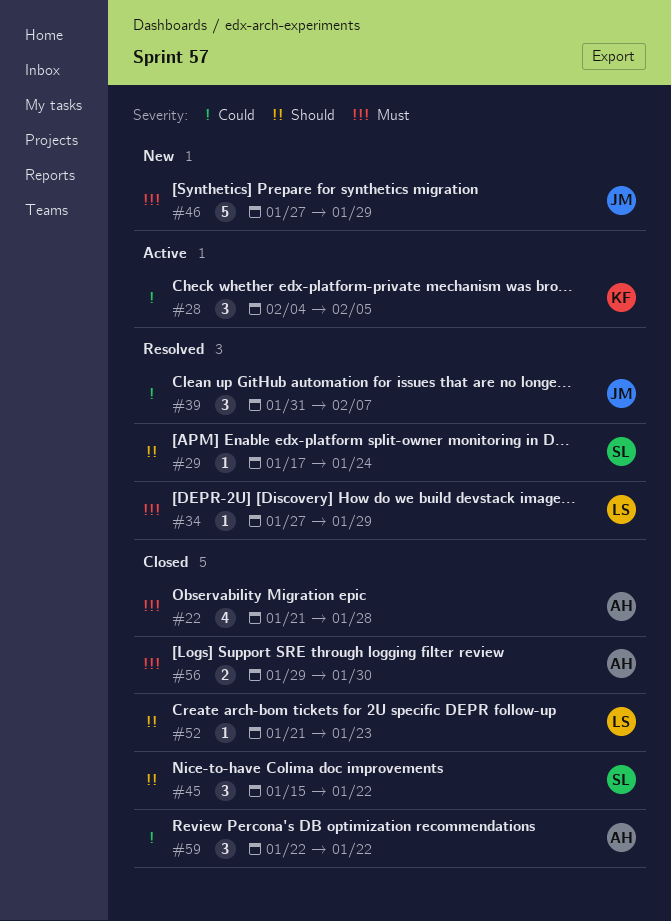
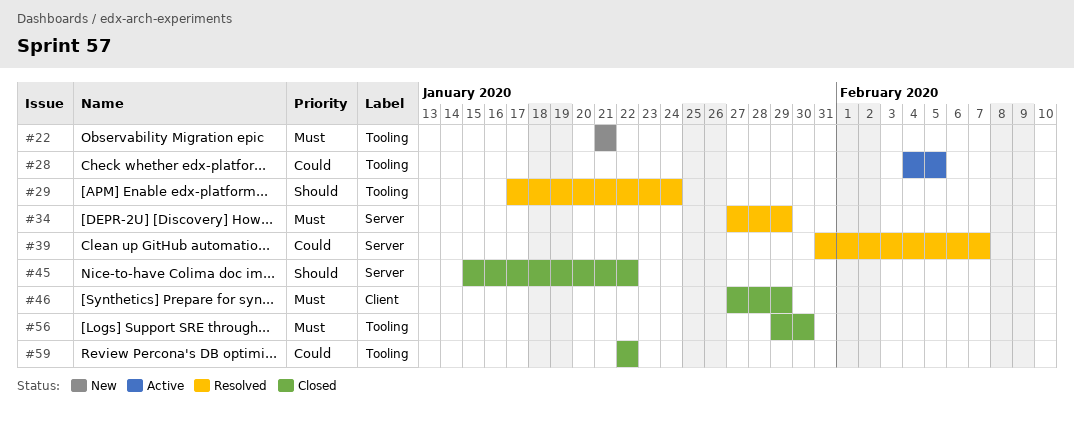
#22, status: Closed -> New
#22, due: Jan 28 -> Jan 21
#46, status: New -> Closed
#52: present -> none

